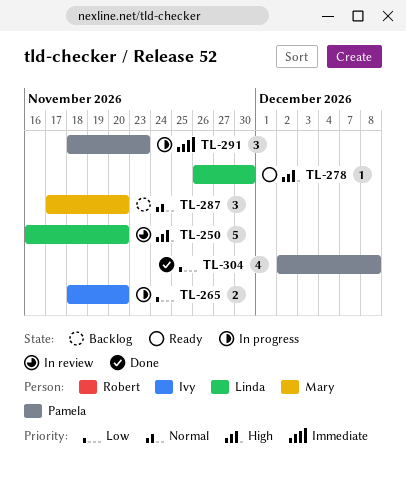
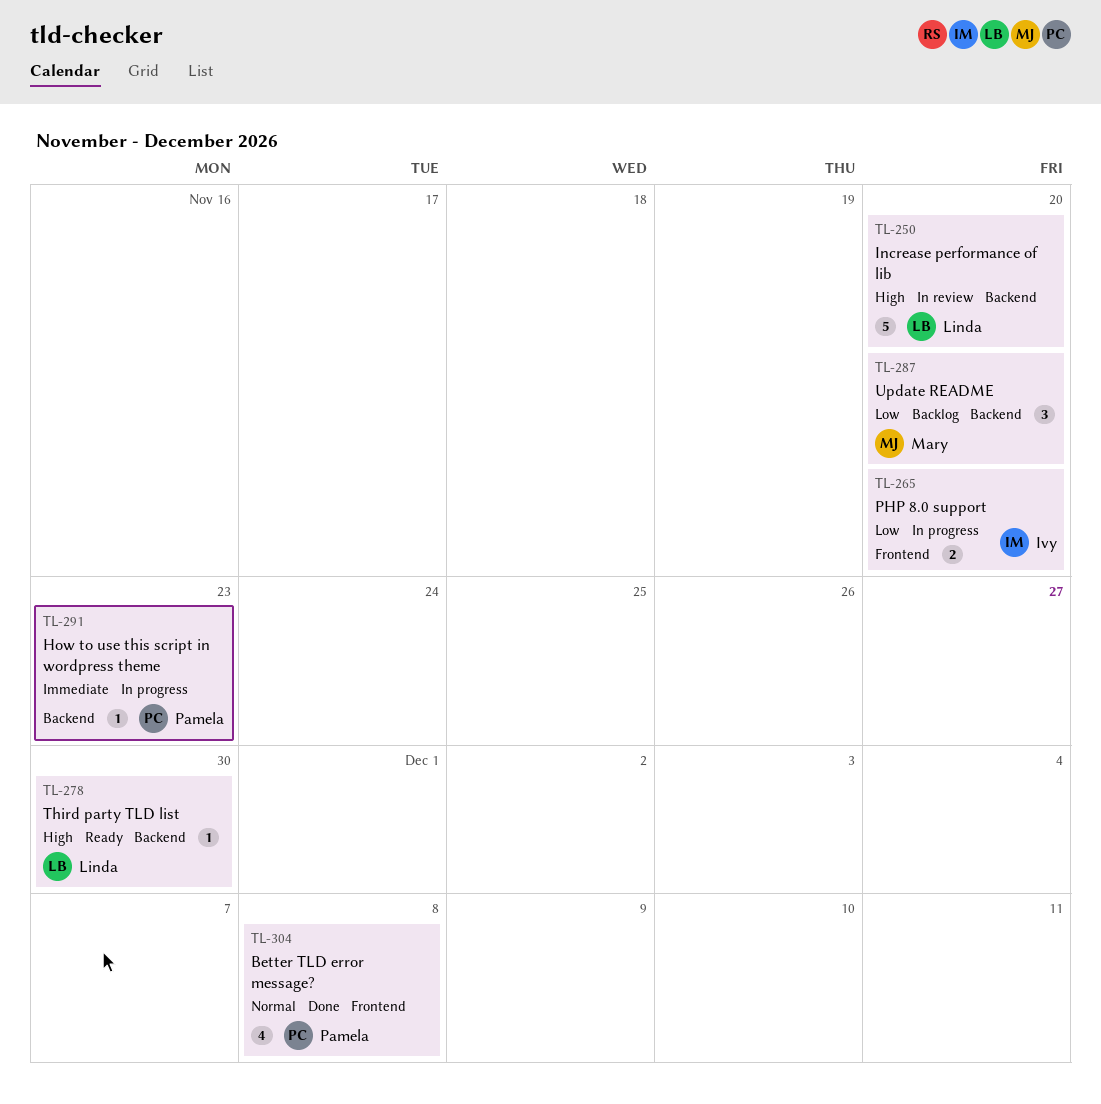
TL-287, priority: Normal -> Low
TL-291, estimate: 3 -> 1
TL-304, priority: Low -> Normal

